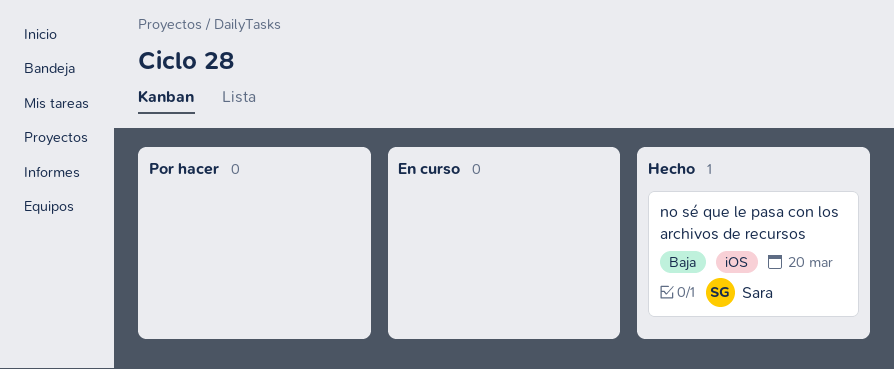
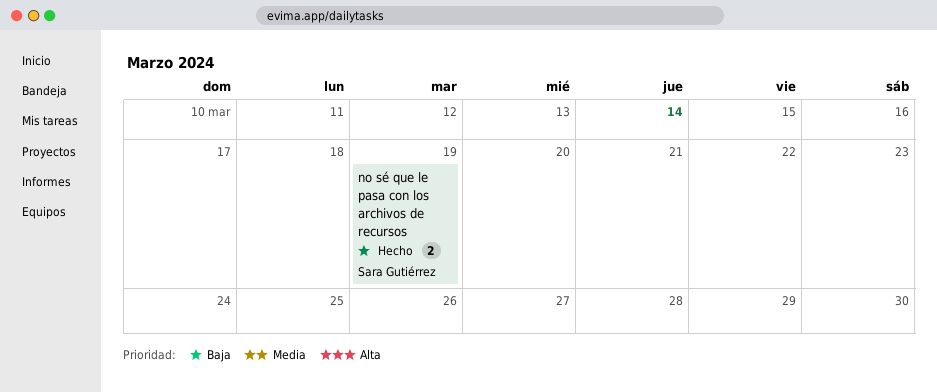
no sé que le pasa con los archivos de recursos, due: Mar 20 -> Mar 19

